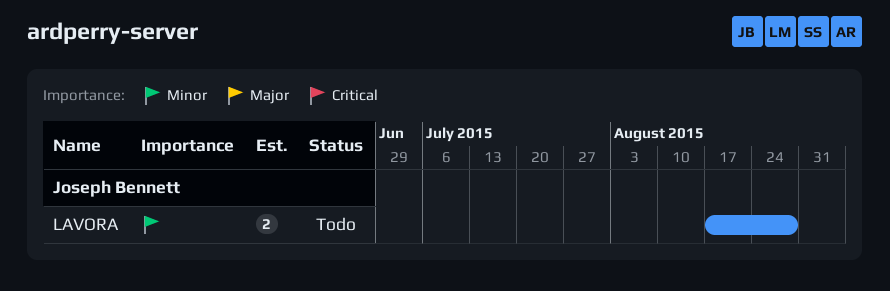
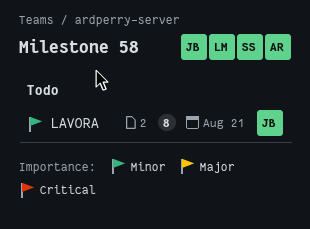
LAVORA, estimate: 2 -> 8
LAVORA, due: Aug 28 -> Aug 21

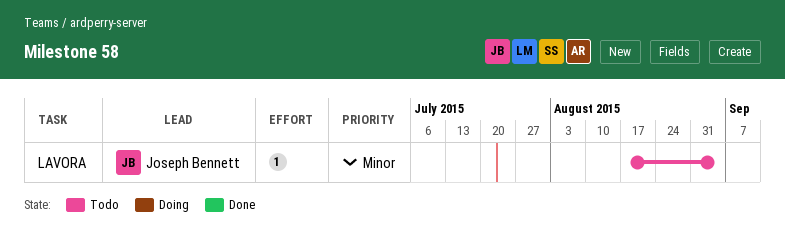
LAVORA, estimate: 8 -> 1
LAVORA, due: Aug 21 -> Sep 4

